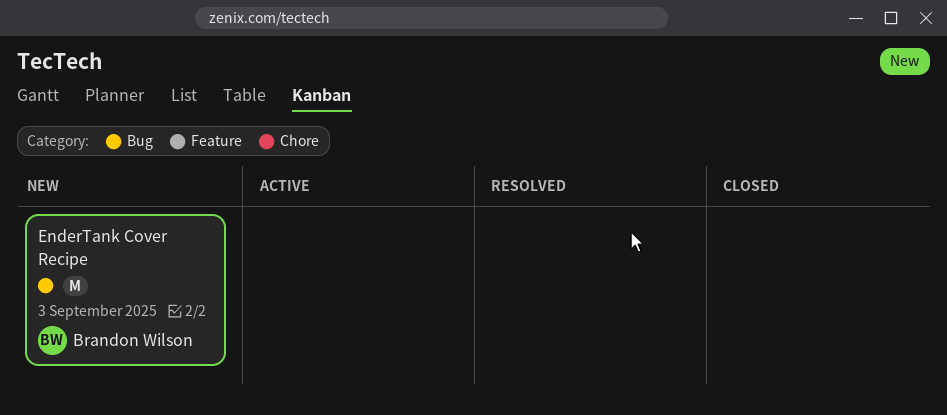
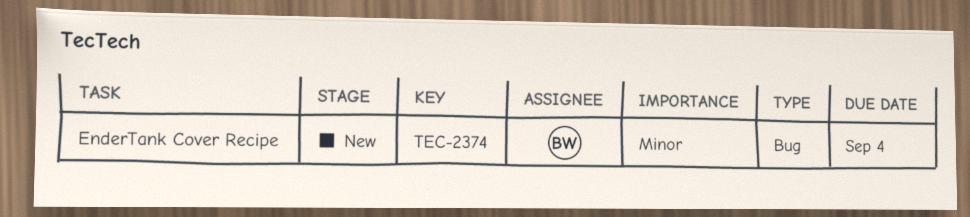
EnderTank Cover Recipe, due: Sep 3 -> Sep 4

